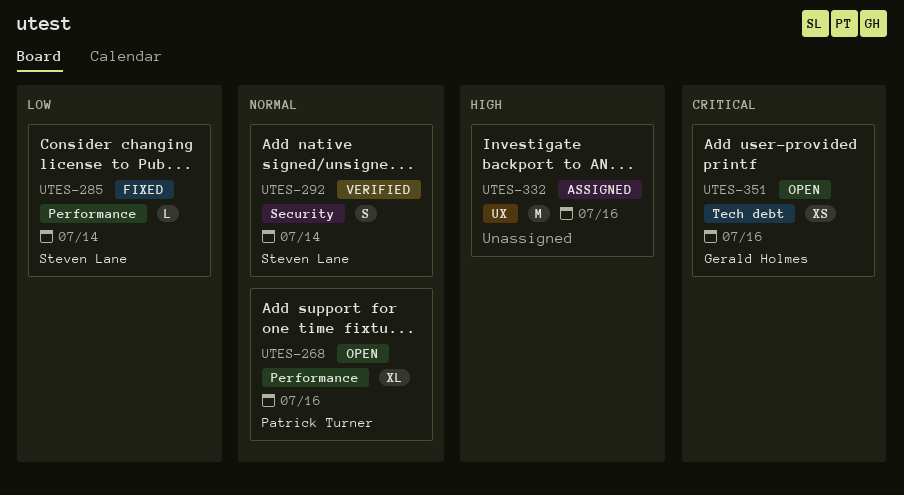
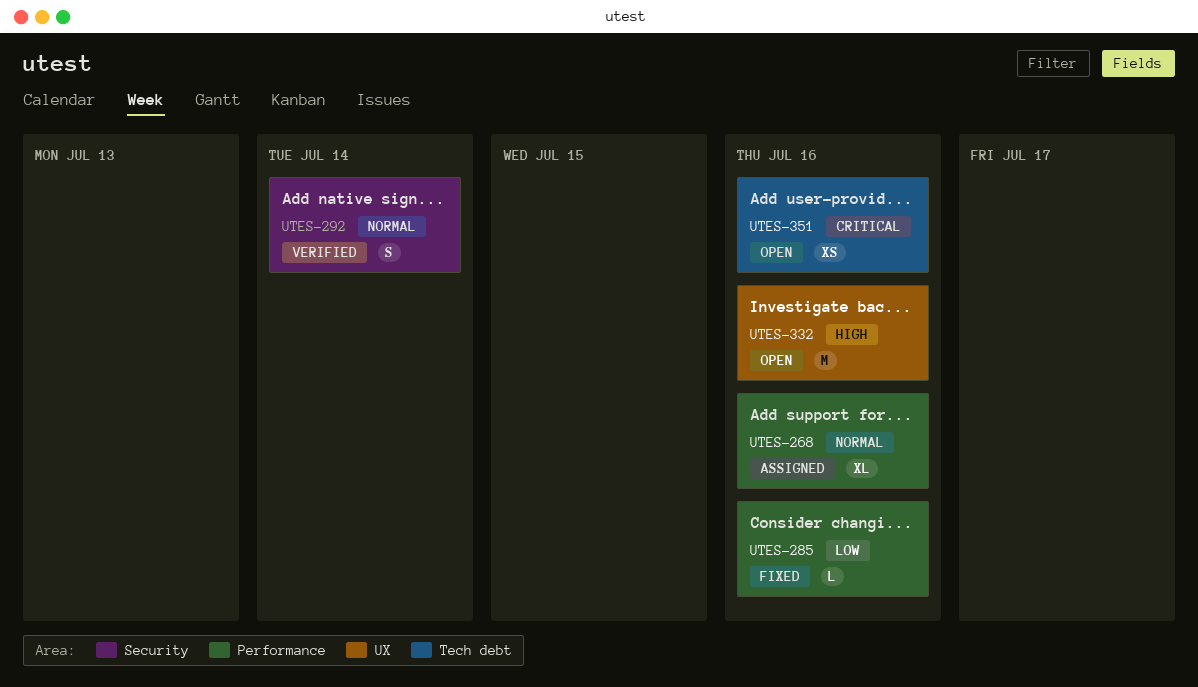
UTES-268, status: Open -> Assigned
UTES-285, due: Jul 14 -> Jul 16
UTES-332, status: Assigned -> Open

